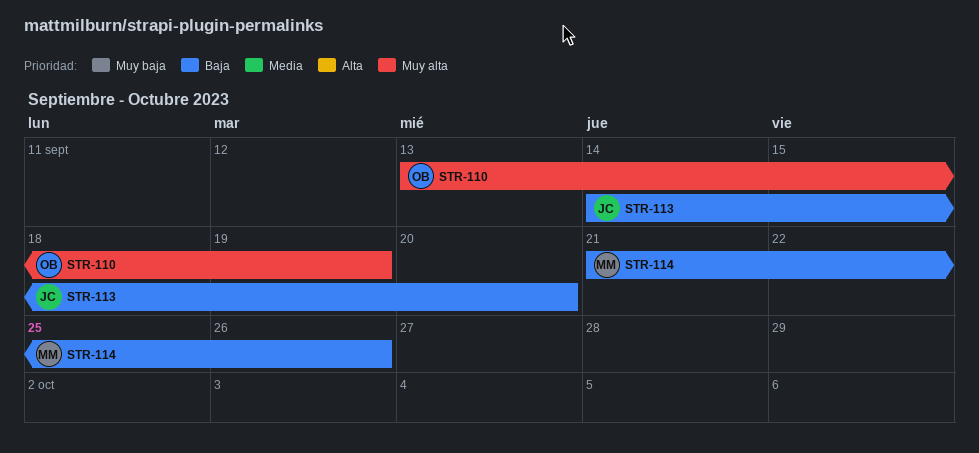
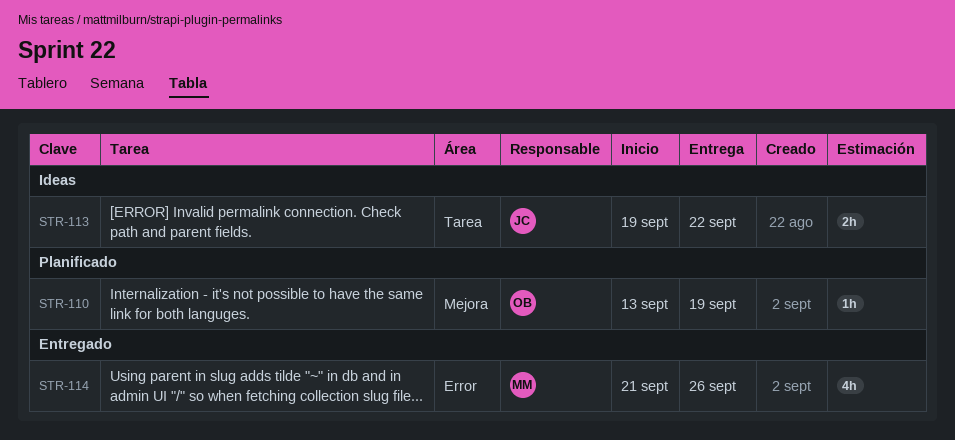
STR-113, start: Sep 14 -> Sep 19
STR-113, due: Sep 20 -> Sep 22

